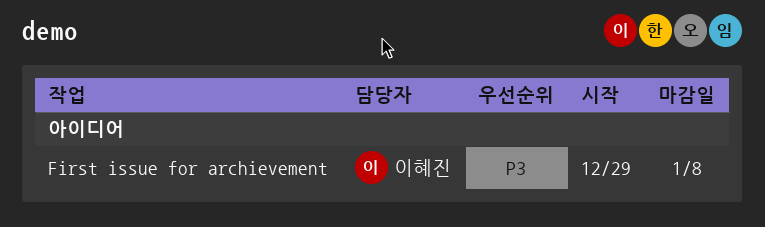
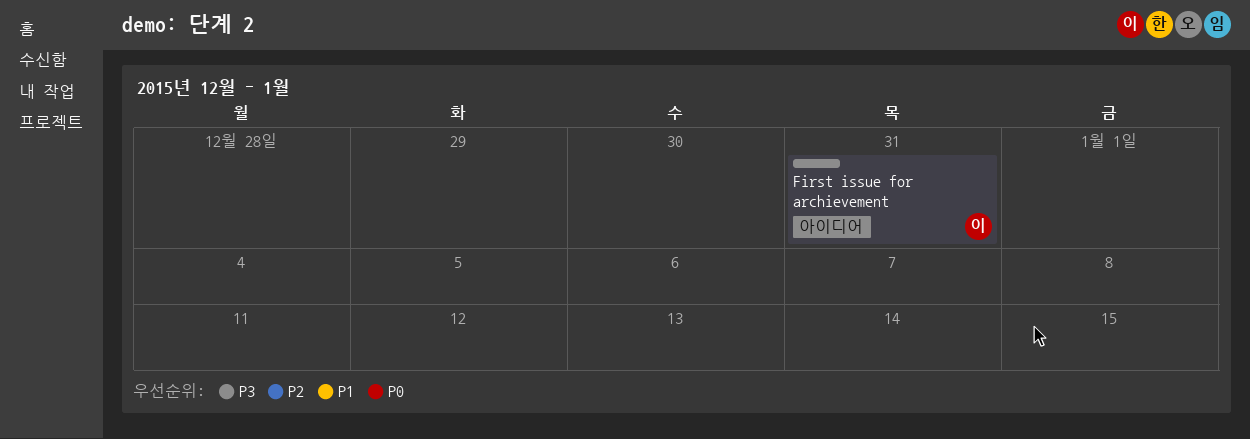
First issue for archievement, due: Jan 8 -> Dec 31

